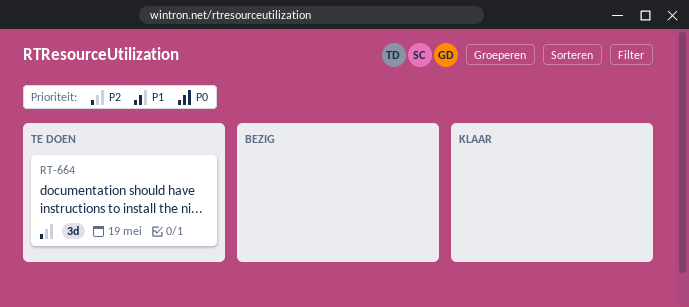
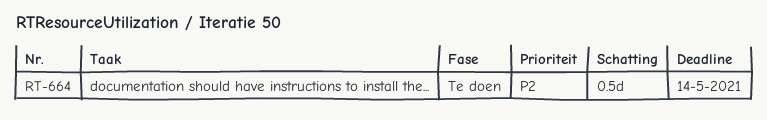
RT-664, estimate: 3d -> 0.5d
RT-664, due: May 19 -> May 14

